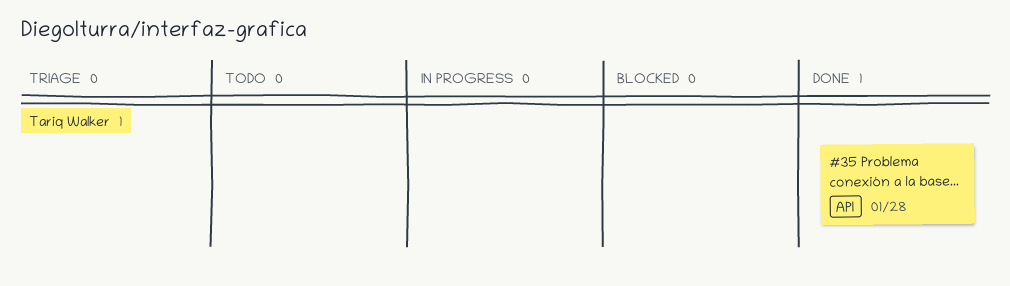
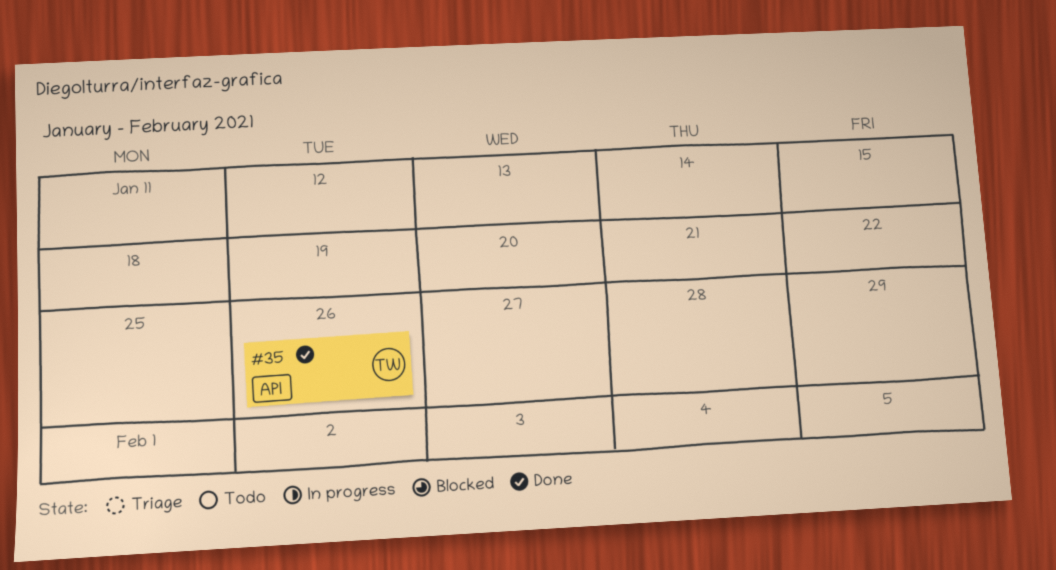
#35, due: Jan 28 -> Jan 26

